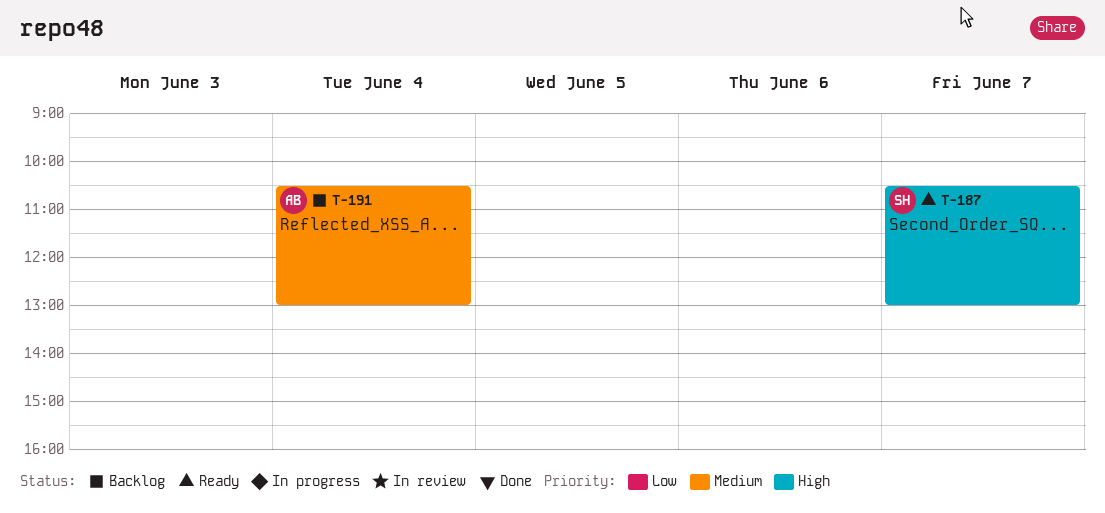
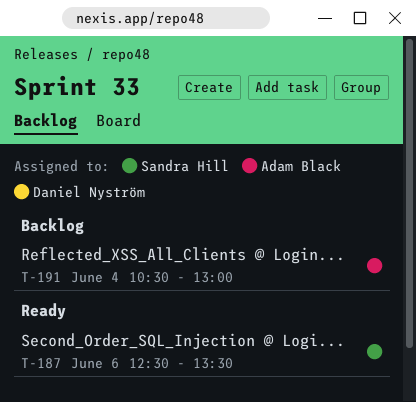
T-187, day: Jun 7 -> Jun 6
T-187, begins: 10:30 -> 12:30
T-187, ends: 13:00 -> 13:30

